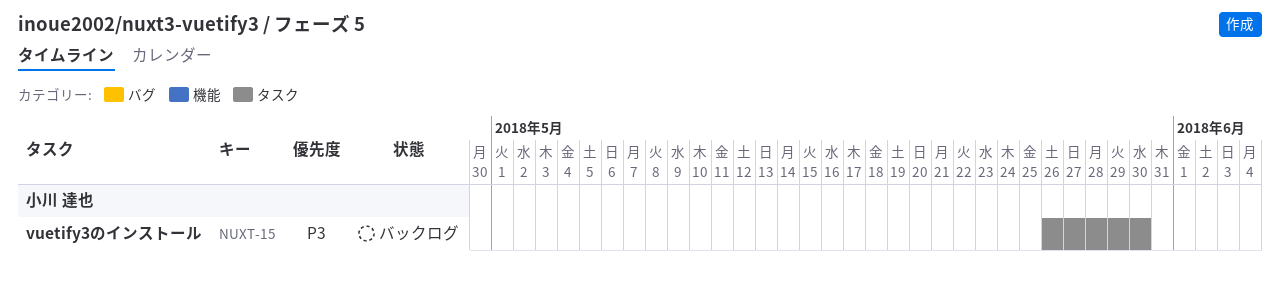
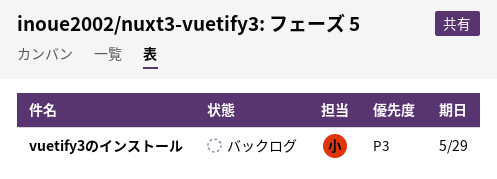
vuetify3のインストール, due: May 30 -> May 29

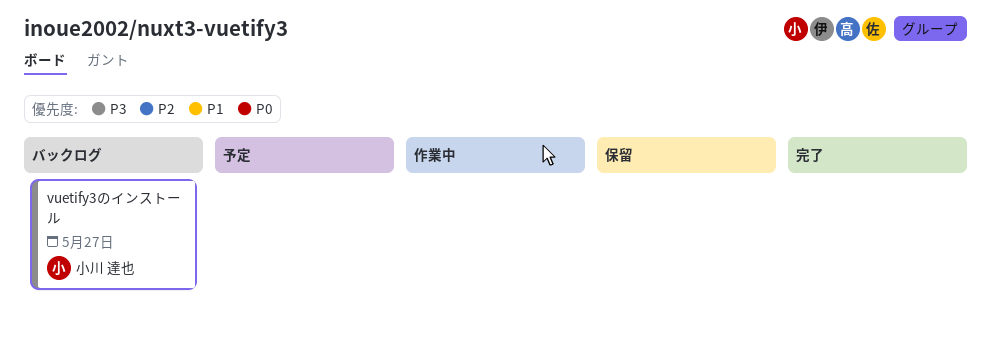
vuetify3のインストール, due: May 29 -> May 27

